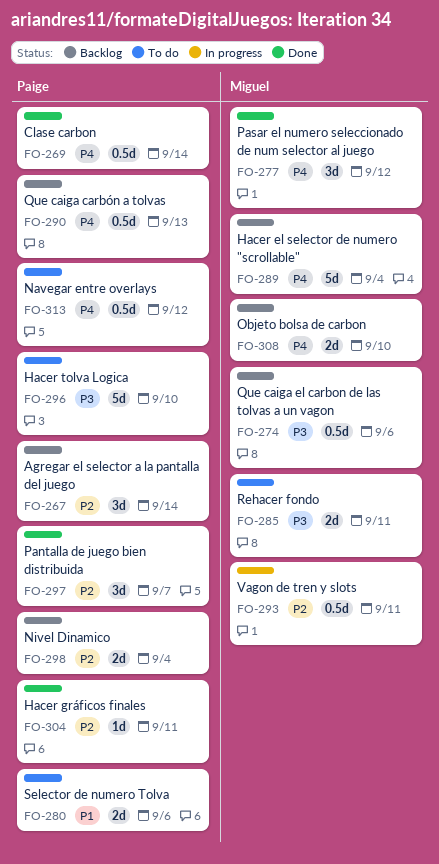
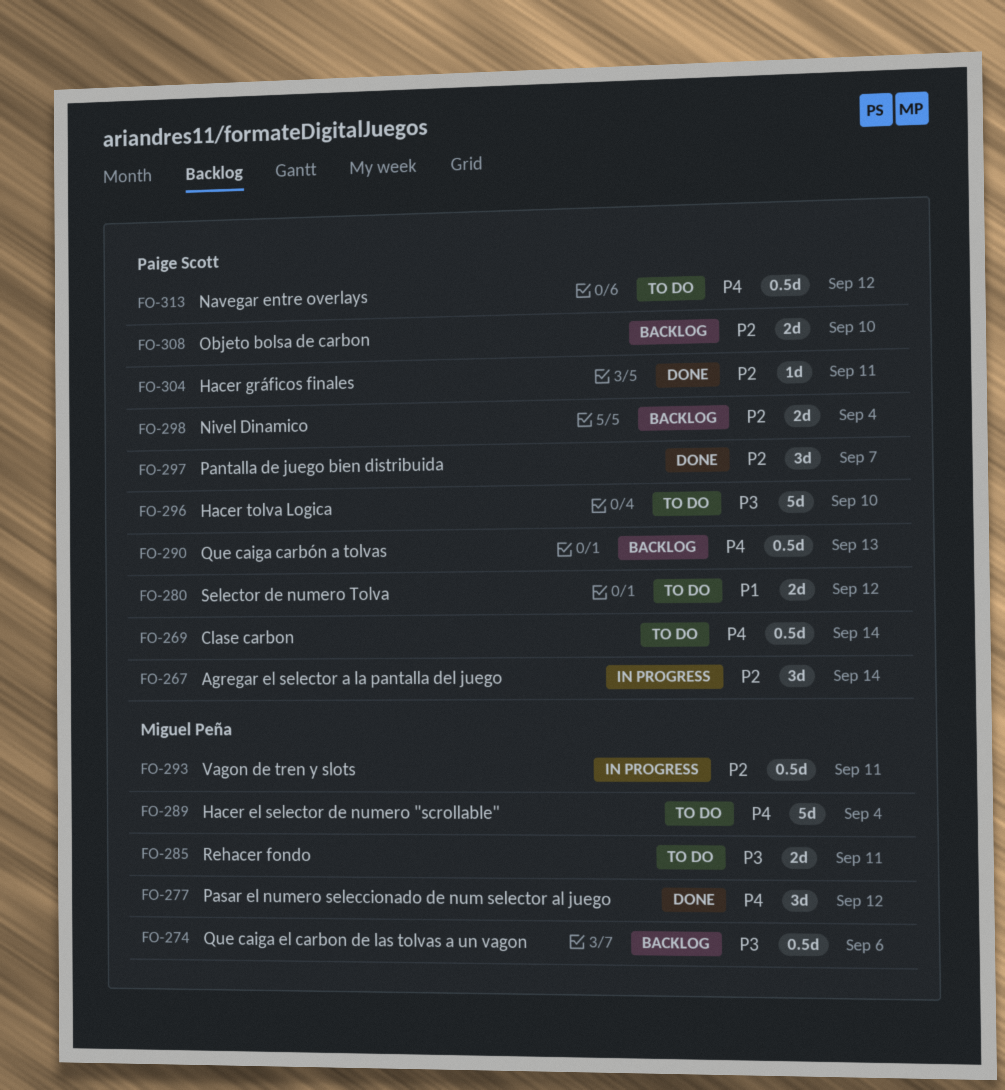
FO-267, status: Backlog -> In progress
FO-269, status: Done -> To do
FO-280, due: Sep 6 -> Sep 12
FO-289, status: Backlog -> To do
FO-308, owner: Miguel Peña -> Paige Scott
FO-308, priority: P4 -> P2

